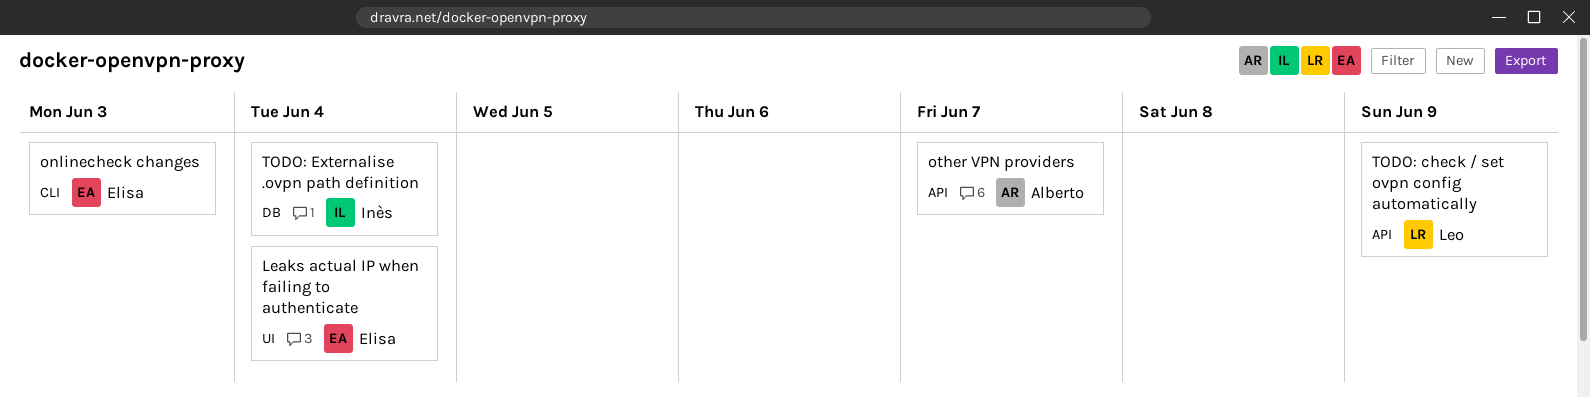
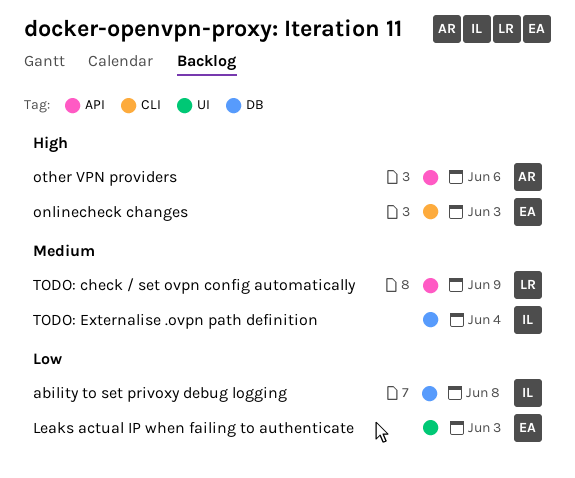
ability to set privoxy debug logging: none -> present
Leaks actual IP when failing to authenticate, due: Jun 4 -> Jun 3
other VPN providers, due: Jun 7 -> Jun 6

